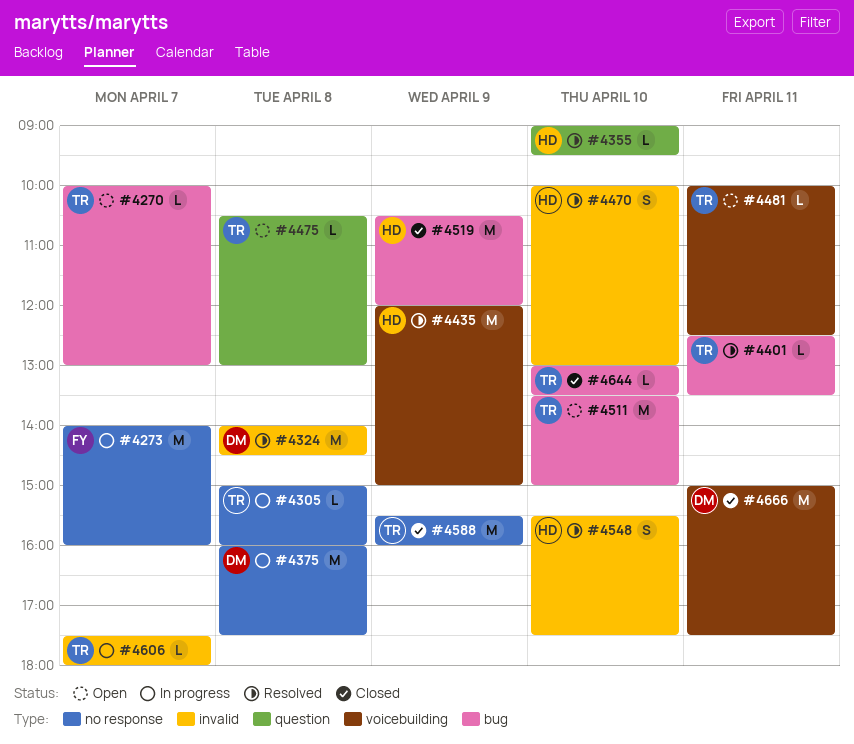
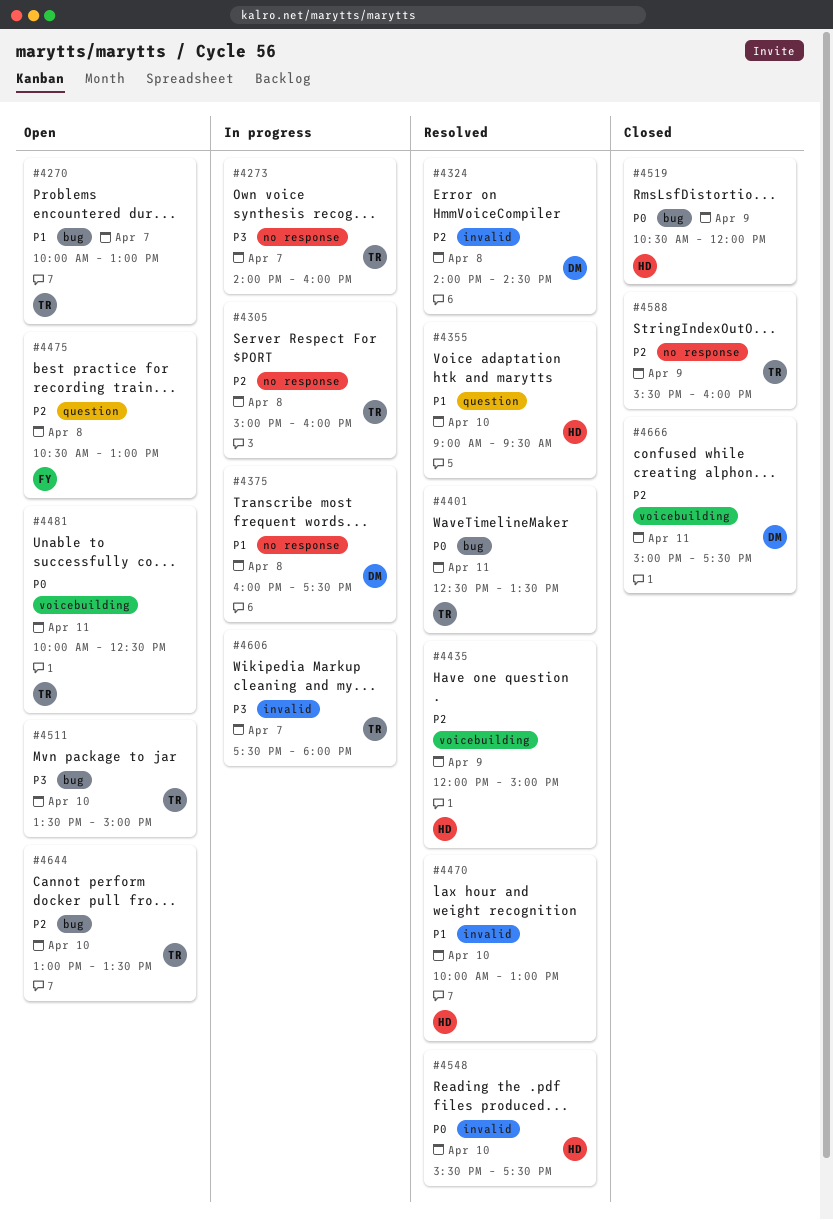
#4273, owner: FY -> TR
#4475, owner: TR -> FY
#4644, status: Closed -> Open

